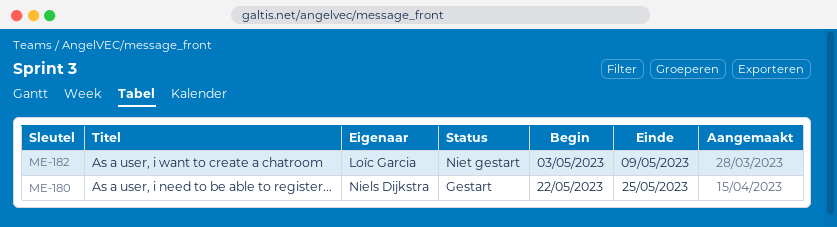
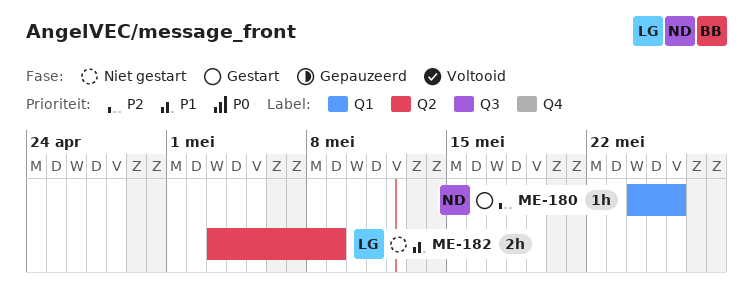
ME-180, start: May 22 -> May 24
ME-180, due: May 25 -> May 26

